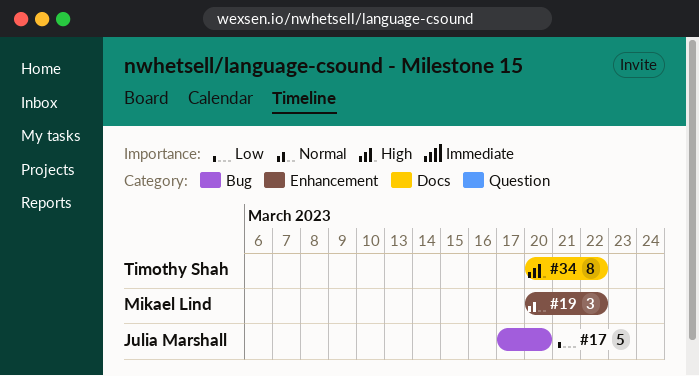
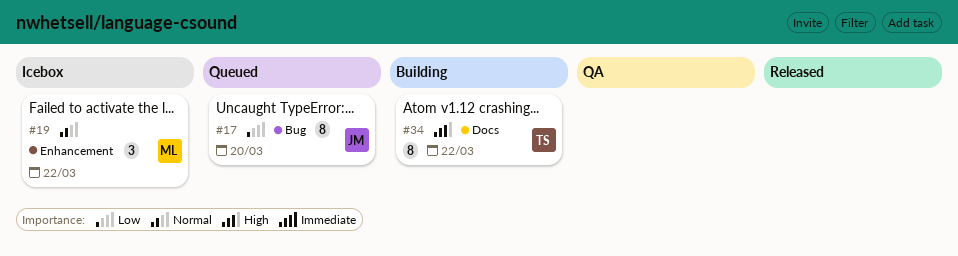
#17, estimate: 5 -> 8

